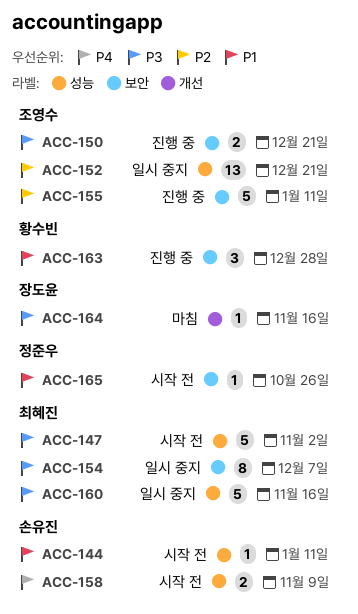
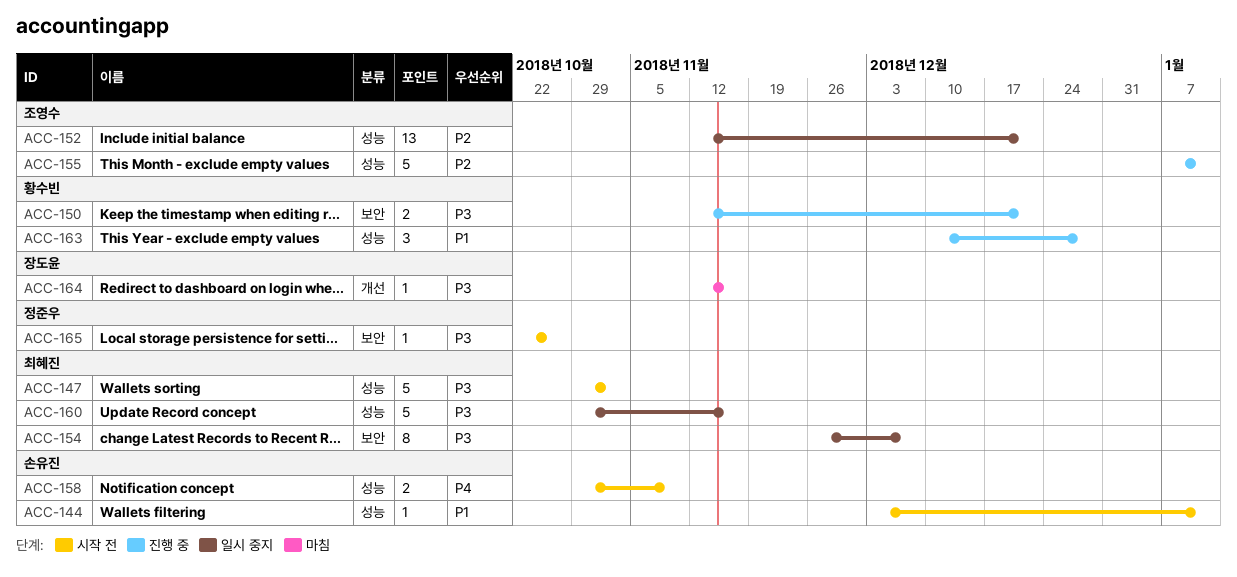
ACC-150, owner: 조영수 -> 황수빈
ACC-155, label: 보안 -> 성능
ACC-163, label: 보안 -> 성능
ACC-165, priority: P1 -> P3

